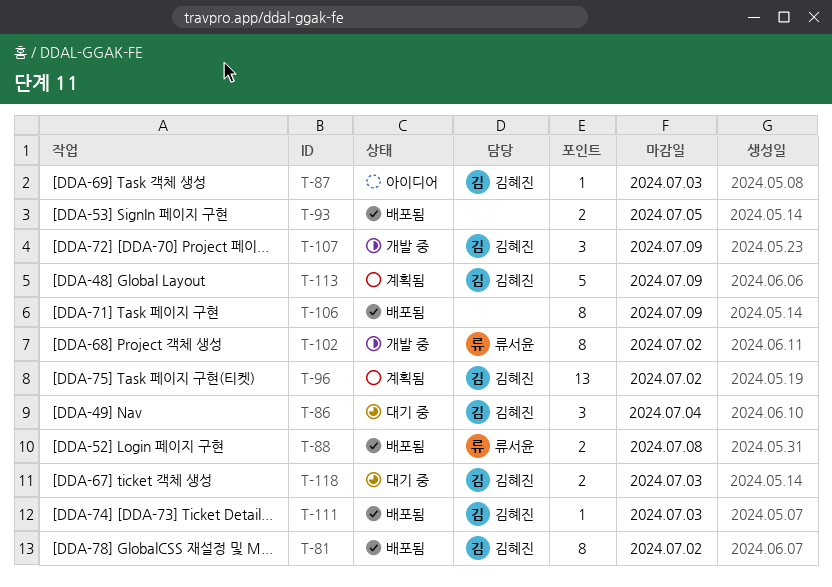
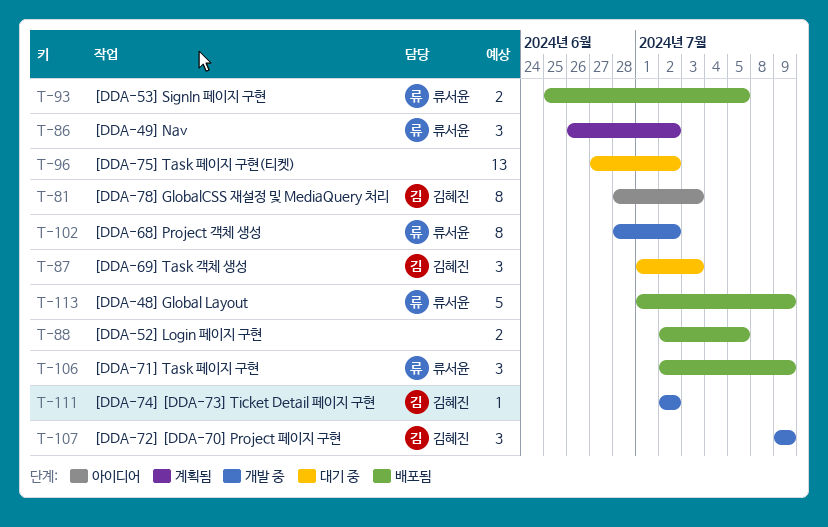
T-81, status: 배포됨 -> 아이디어
T-81, due: Jul 2 -> Jul 3
T-86, status: 대기 중 -> 계획됨
T-86, owner: 김혜진 -> 류서윤
T-86, due: Jul 4 -> Jul 2
T-87, status: 아이디어 -> 대기 중
T-87, estimate: 1 -> 3
T-88, owner: 류서윤 -> none
T-88, due: Jul 8 -> Jul 5
T-93, owner: none -> 류서윤
T-96, status: 계획됨 -> 대기 중
T-96, owner: 김혜진 -> none
T-106, owner: none -> 류서윤
T-106, estimate: 8 -> 3
T-111, status: 배포됨 -> 개발 중
T-111, due: Jul 3 -> Jul 2
T-113, status: 계획됨 -> 배포됨
T-113, owner: 김혜진 -> 류서윤
T-118: present -> none

